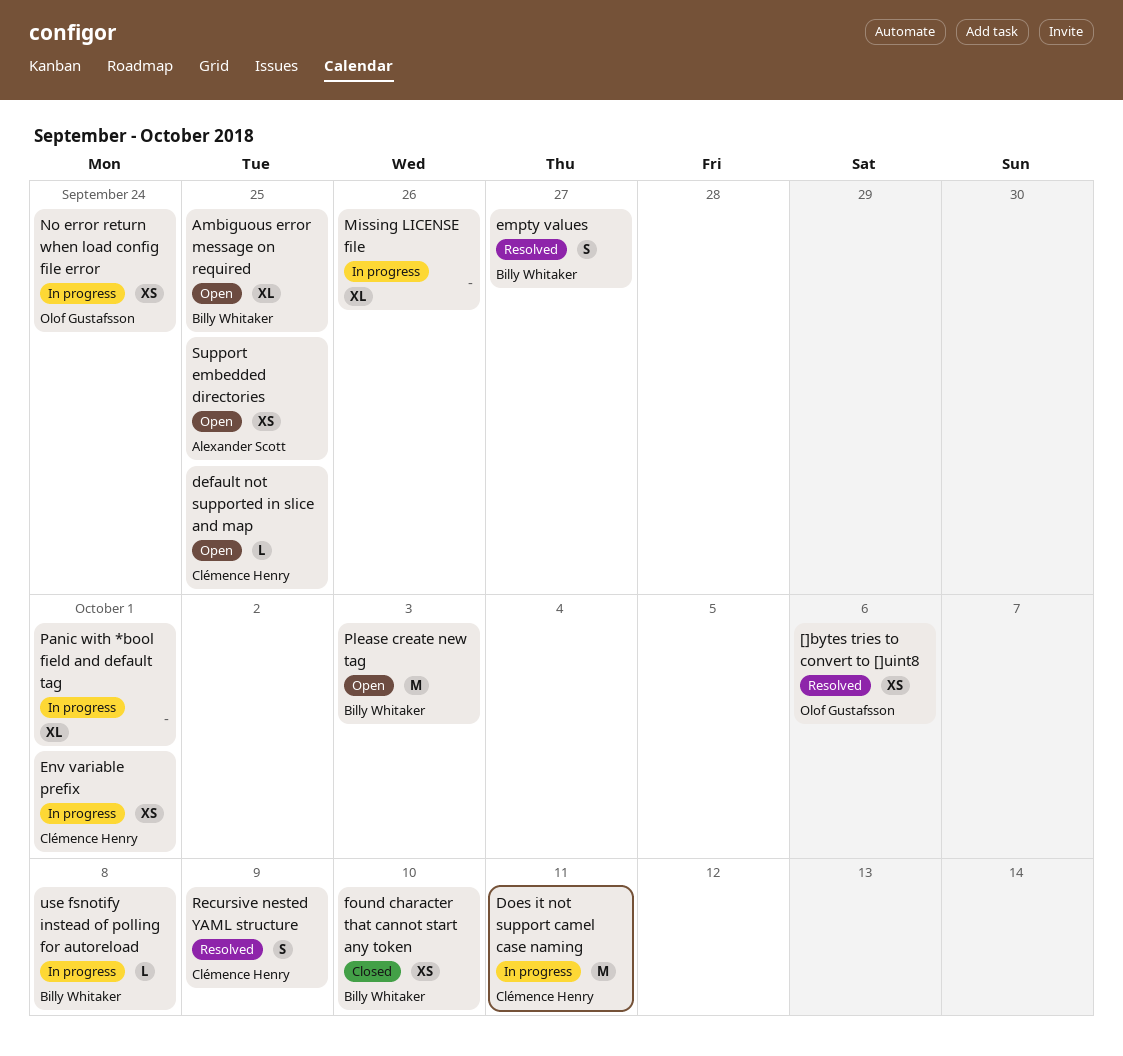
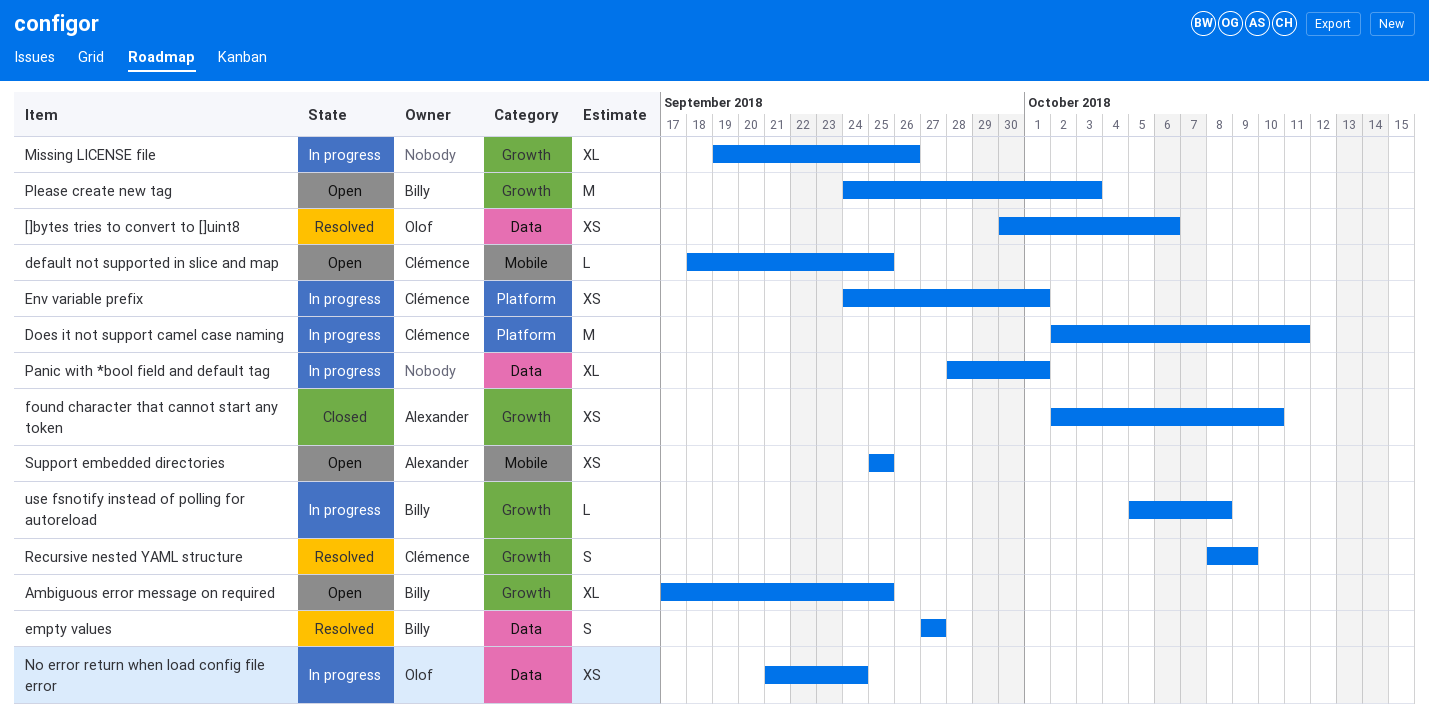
found character that cannot start any token, owner: Billy Whitaker -> Alexander Scott

